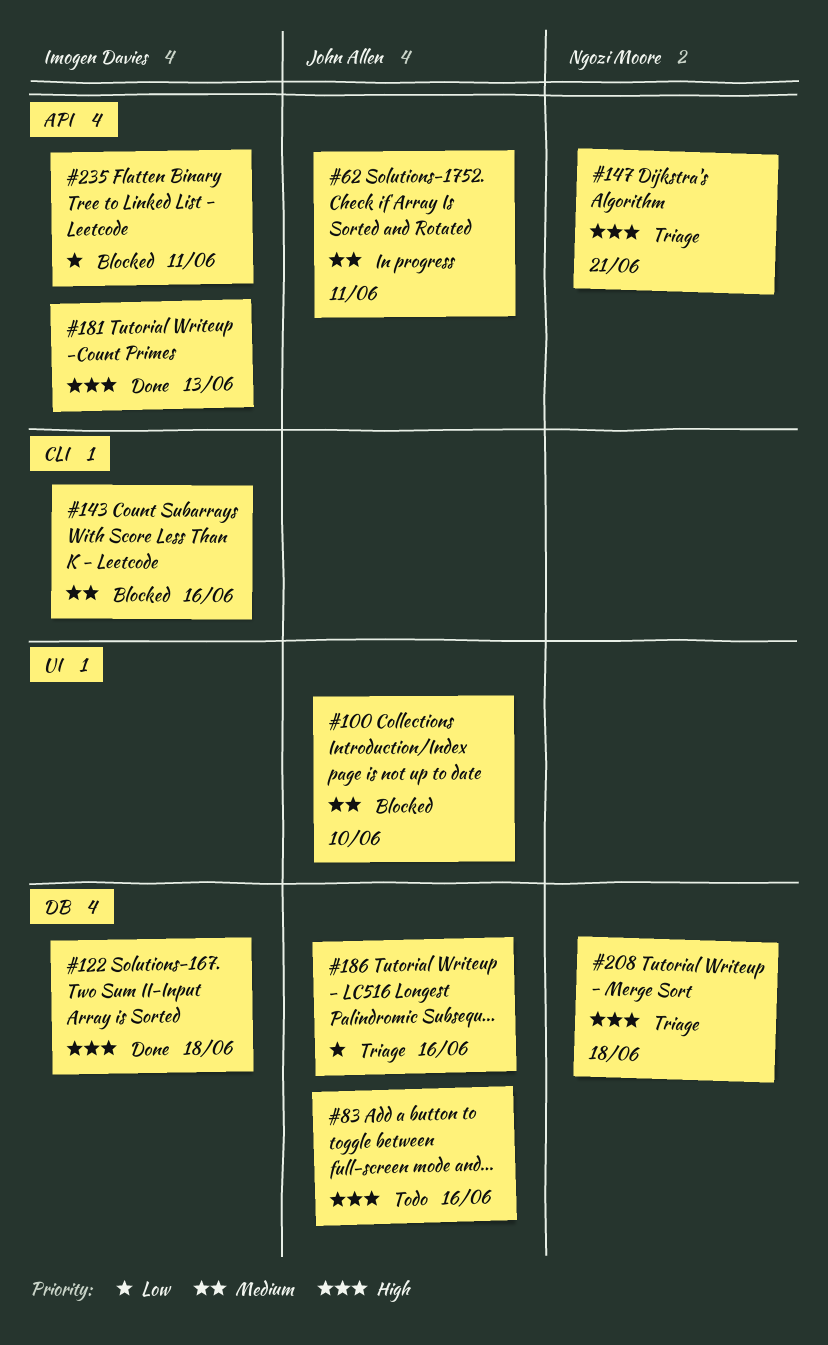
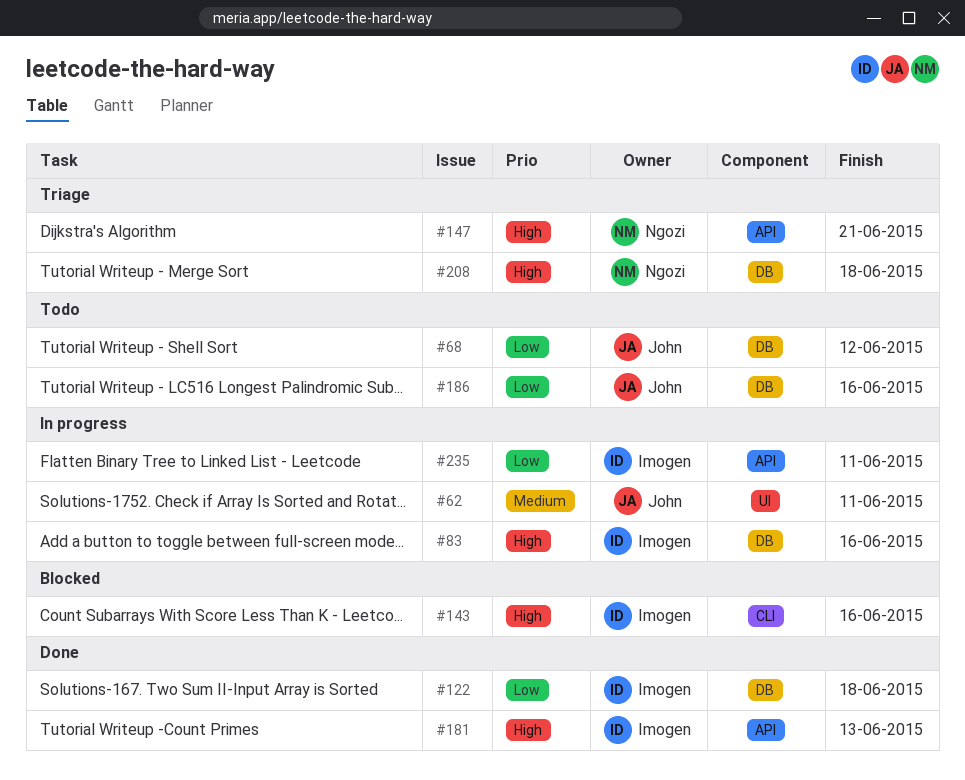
#62, label: API -> UI
#68: none -> present
#83, status: Todo -> In progress
#83, owner: John Allen -> Imogen Davies
#100: present -> none
#122, priority: High -> Low
#143, priority: Medium -> High
#186, status: Triage -> Todo
#235, status: Blocked -> In progress

